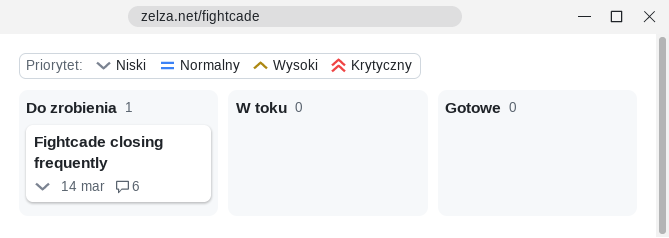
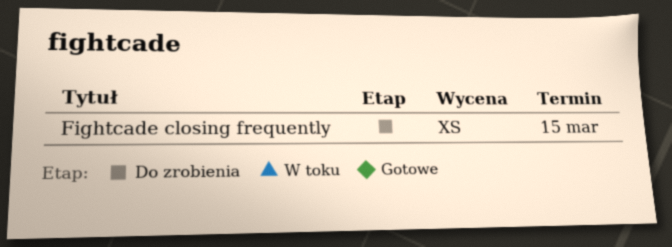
Fightcade closing frequently, due: Mar 14 -> Mar 15

